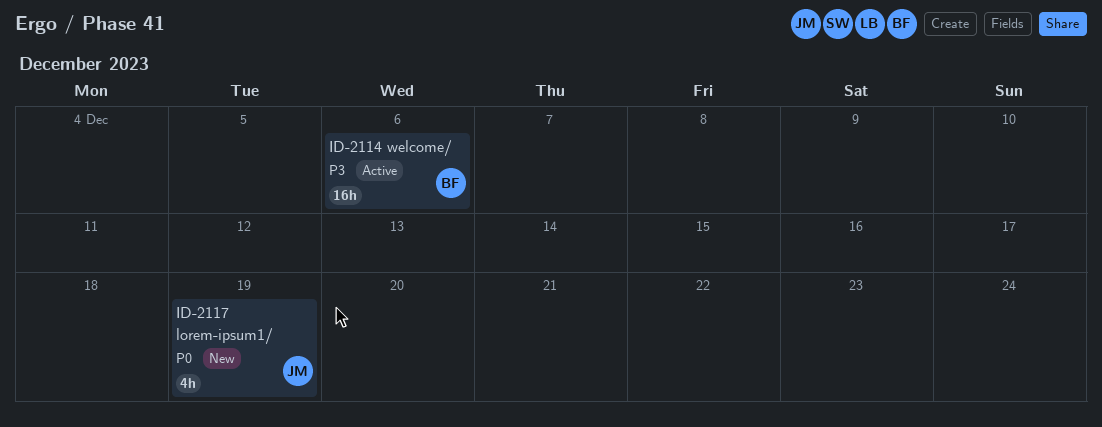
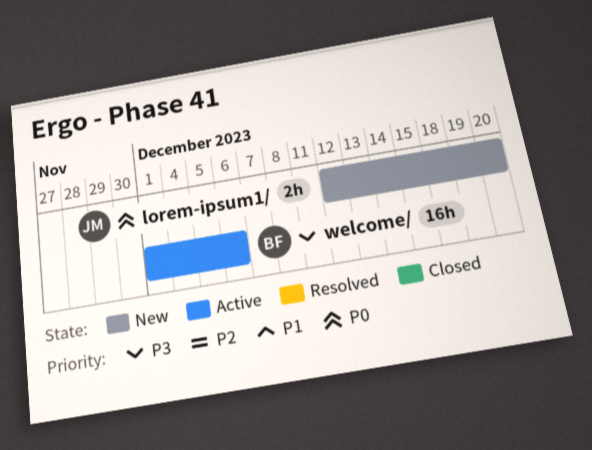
lorem-ipsum1/, estimate: 4h -> 2h
lorem-ipsum1/, due: Dec 19 -> Dec 20

